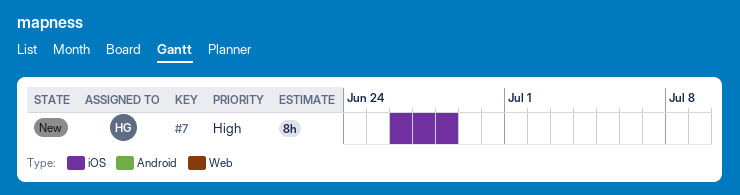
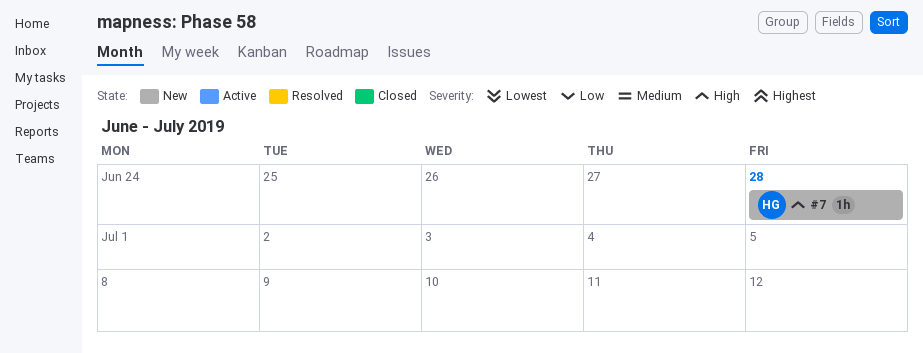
#7, estimate: 8h -> 1h
#7, start: Jun 26 -> Jun 28

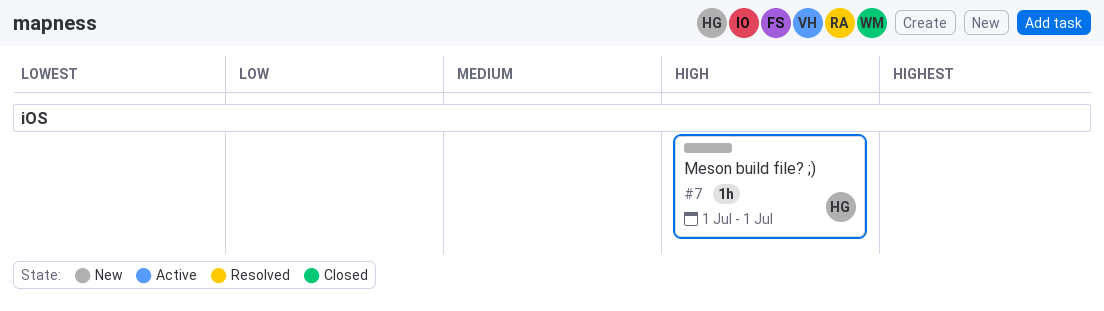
#7, start: Jun 28 -> Jul 1
#7, due: Jun 28 -> Jul 1

